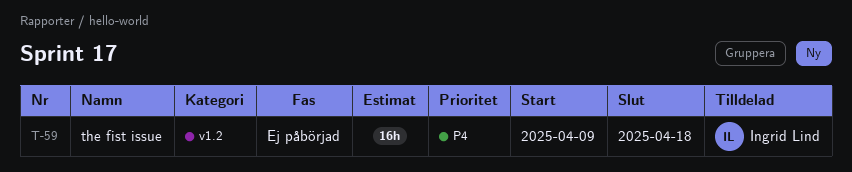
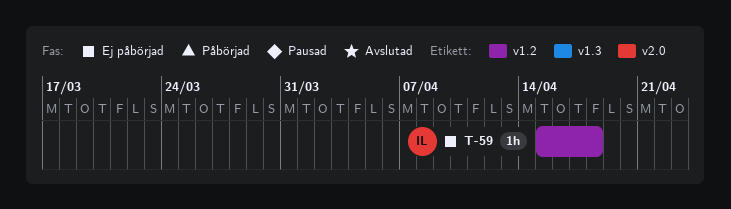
T-59, estimate: 16h -> 1h
T-59, start: Apr 9 -> Apr 15

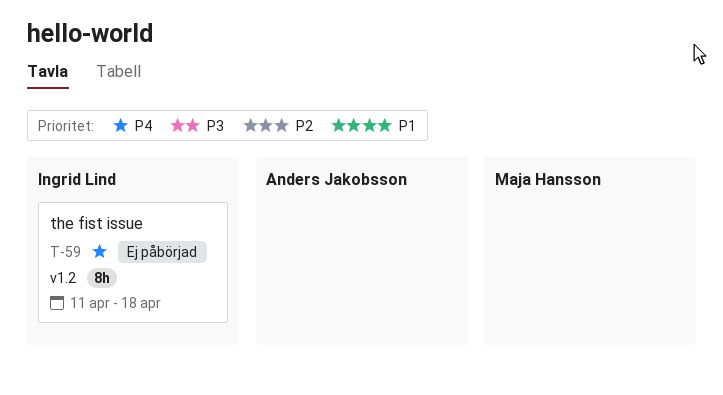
T-59, estimate: 1h -> 8h
T-59, start: Apr 15 -> Apr 11

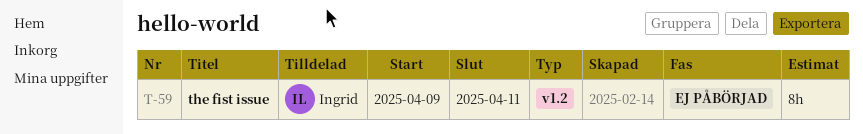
T-59, start: Apr 11 -> Apr 9
T-59, due: Apr 18 -> Apr 11

